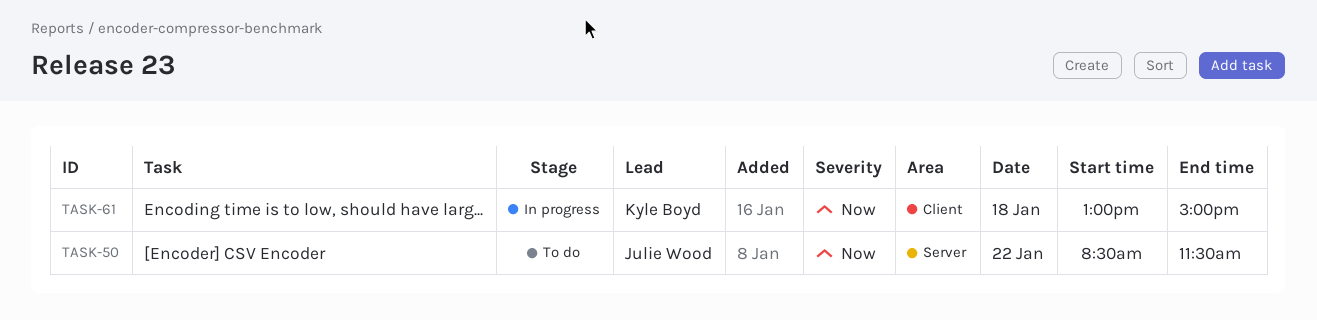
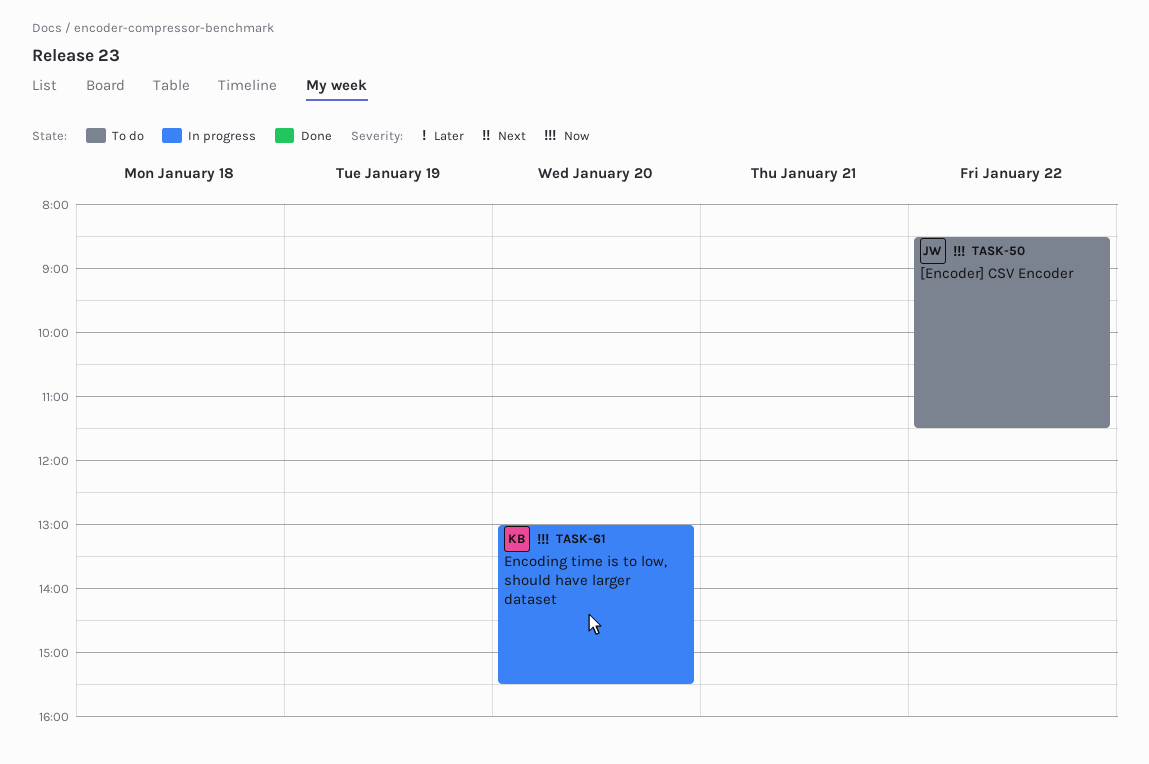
TASK-61, day: Jan 18 -> Jan 20
TASK-61, ends: 15:00 -> 15:30

